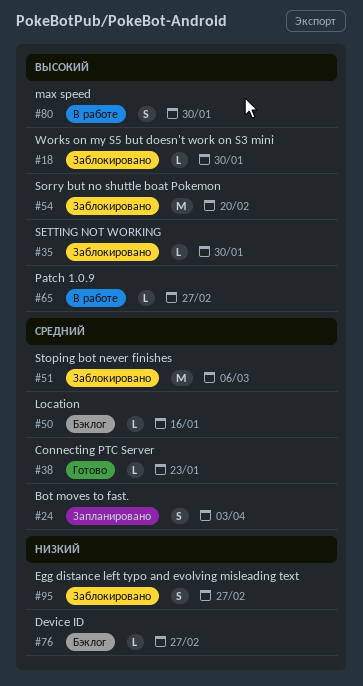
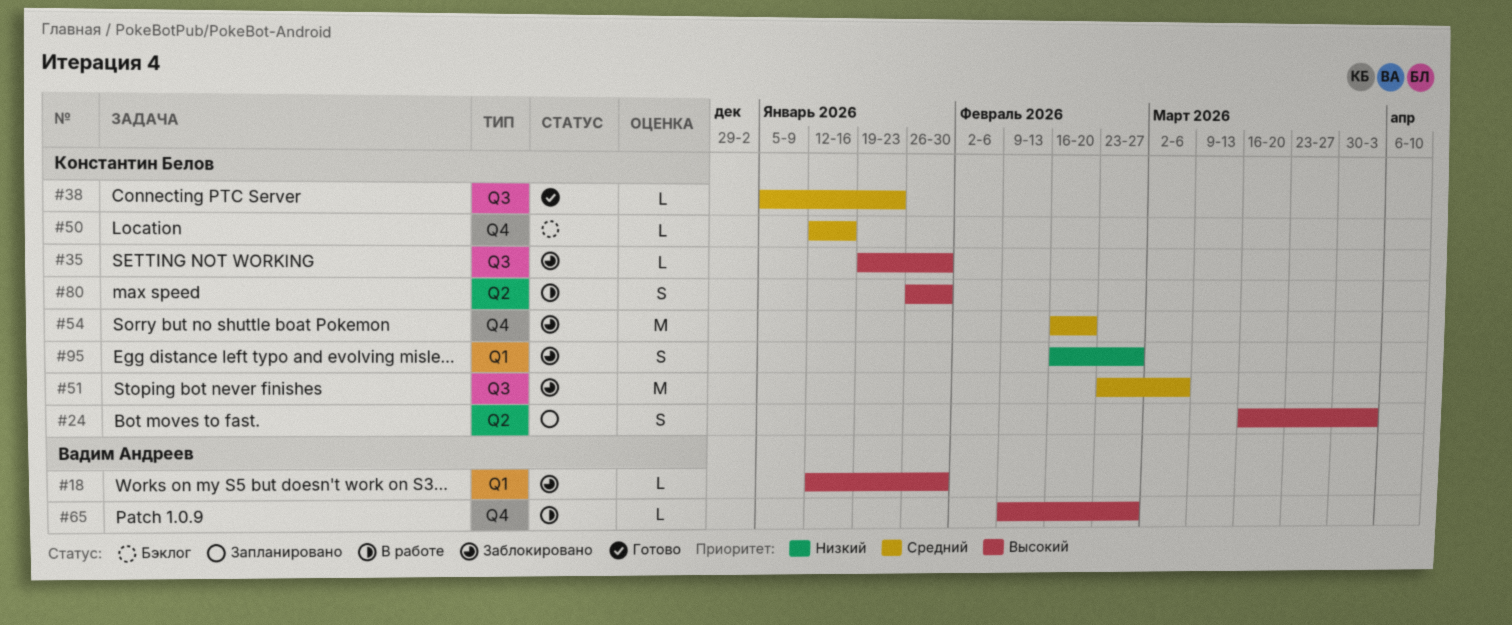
#24, priority: Средний -> Высокий
#54, priority: Высокий -> Средний
#76: present -> none

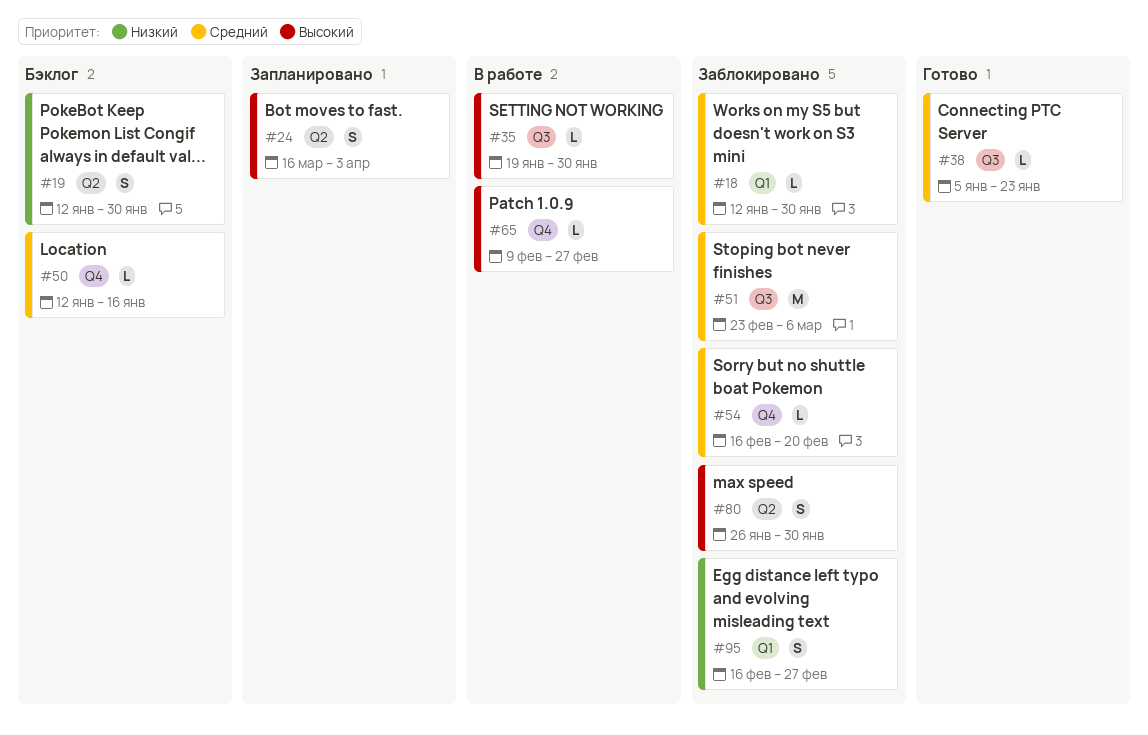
#18, priority: Высокий -> Средний
#19: none -> present
#35, status: Заблокировано -> В работе
#54, estimate: M -> L
#80, status: В работе -> Заблокировано

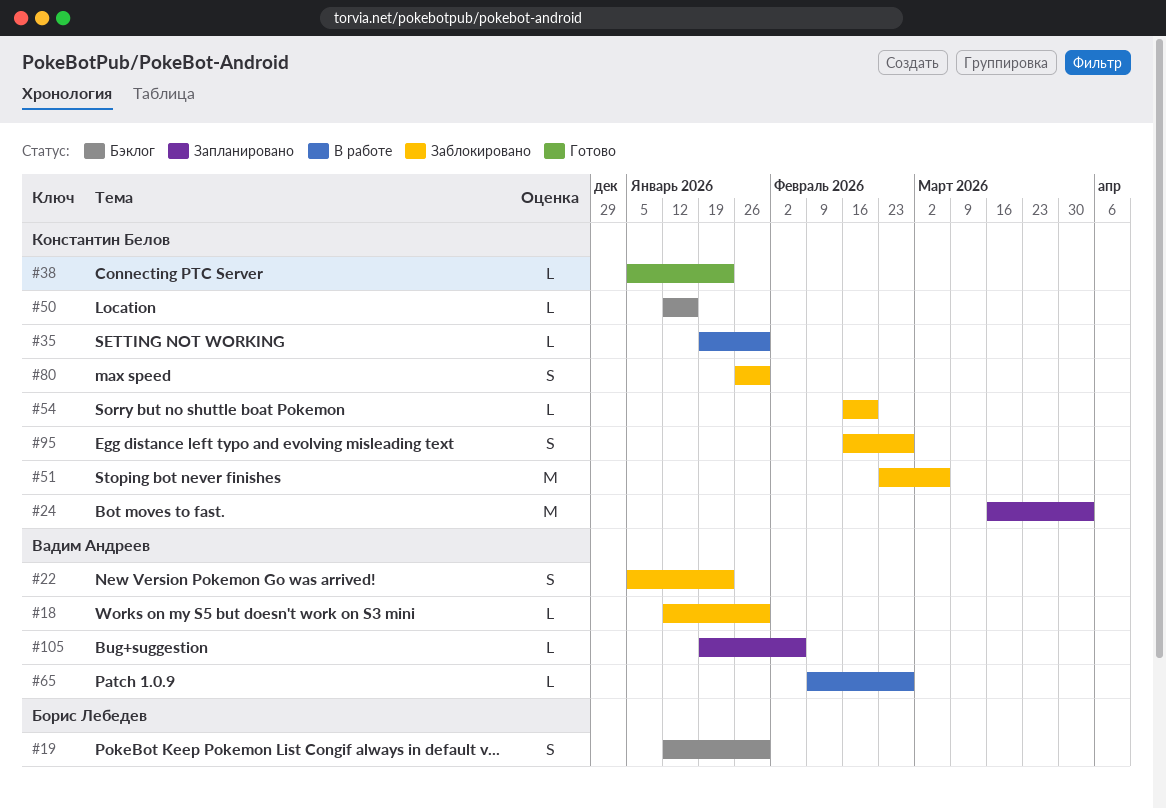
#22: none -> present
#24, estimate: S -> M
#105: none -> present

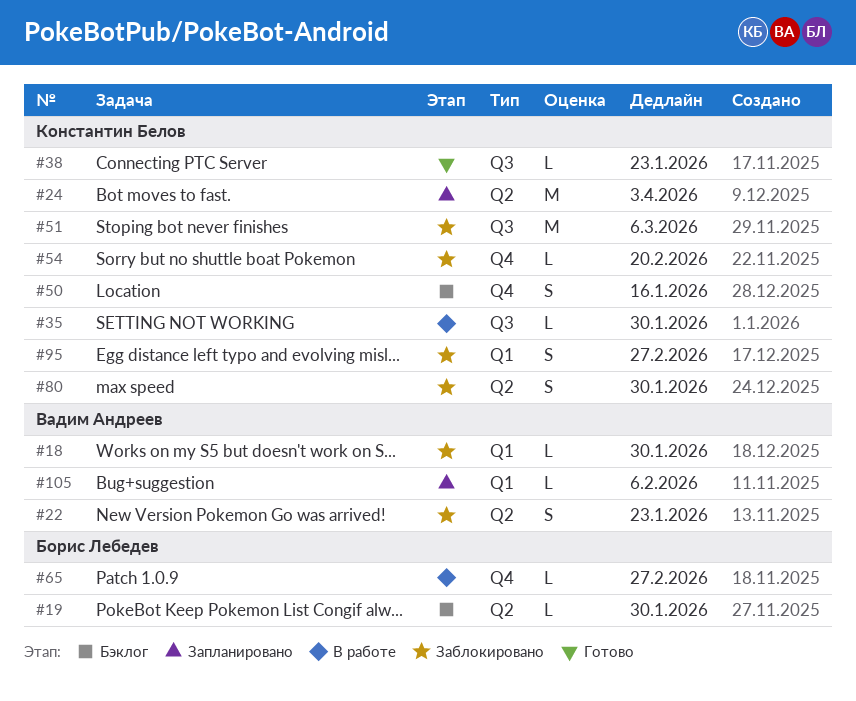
#19, estimate: S -> L
#50, estimate: L -> S
#65, owner: Вадим Андреев -> Борис Лебедев

